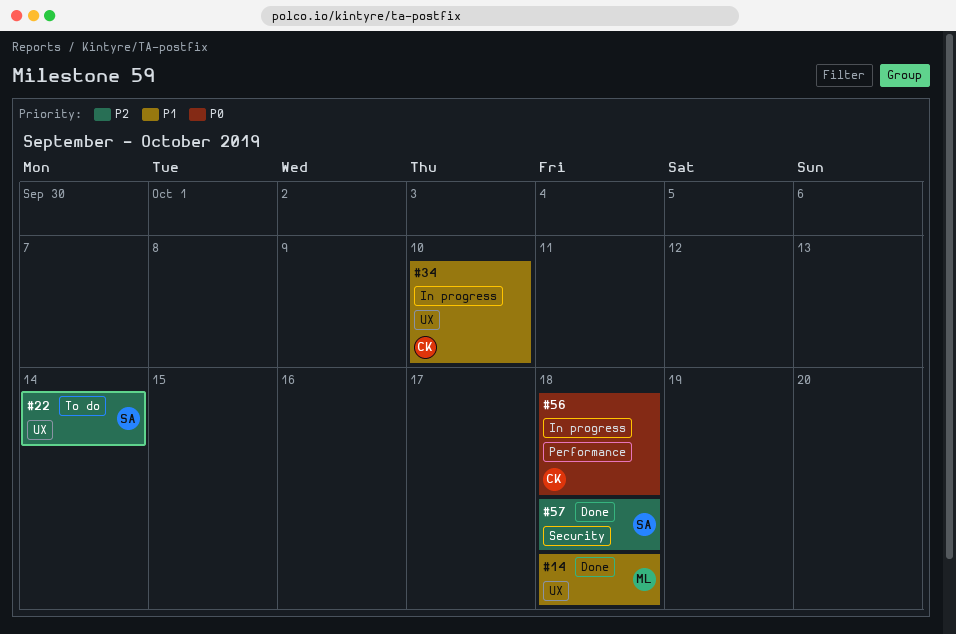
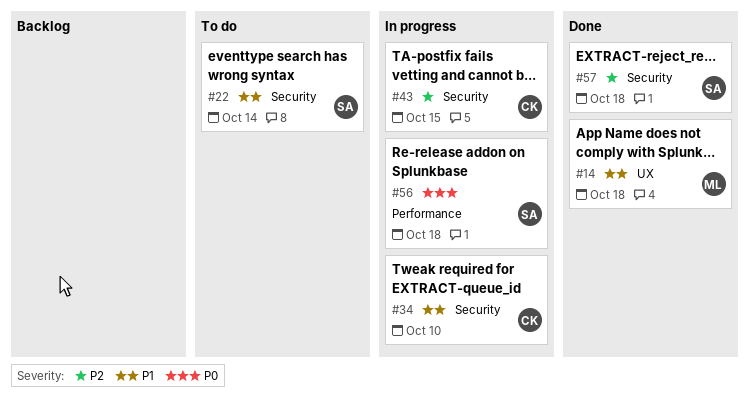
#22, priority: P2 -> P1
#22, label: UX -> Security
#34, label: UX -> Security
#43: none -> present
#56, owner: CK -> SA

